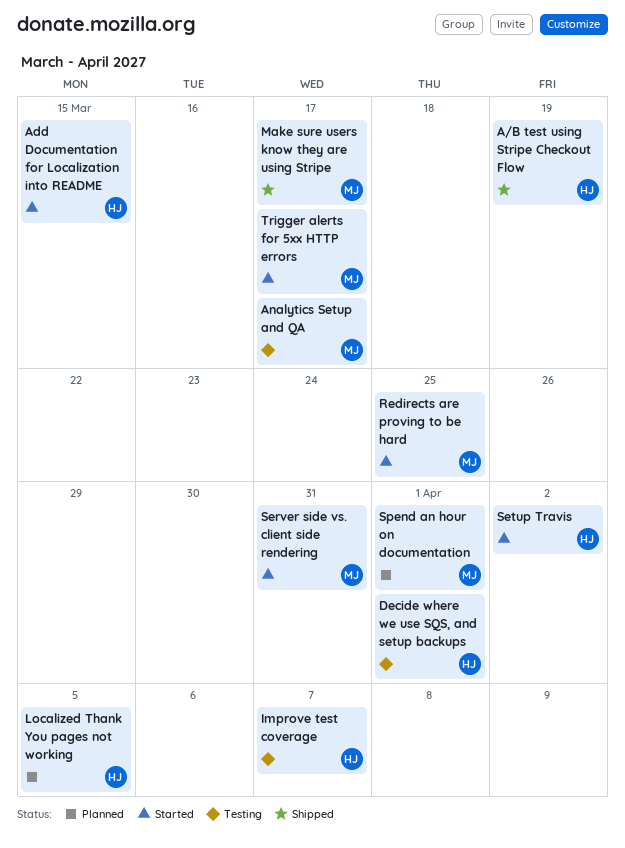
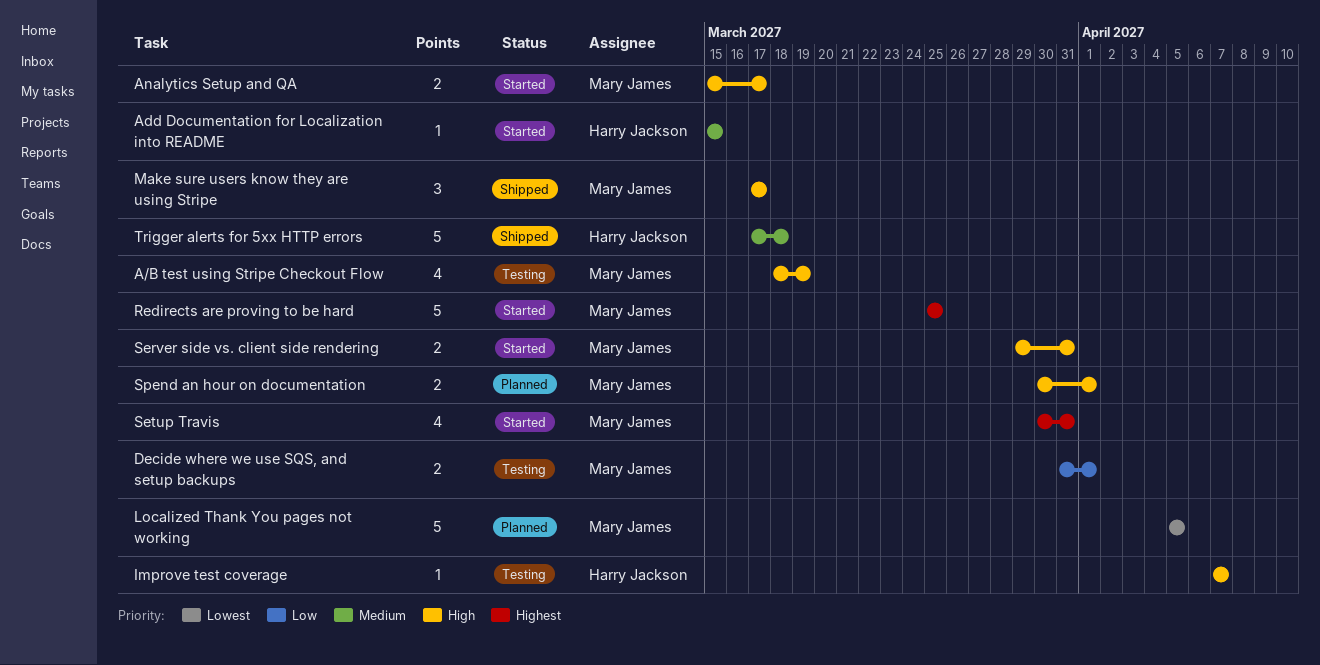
A/B test using Stripe Checkout Flow, status: Shipped -> Testing
A/B test using Stripe Checkout Flow, owner: Harry Jackson -> Mary James
Analytics Setup and QA, status: Testing -> Started
Decide where we use SQS, and setup backups, owner: Harry Jackson -> Mary James
Localized Thank You pages not working, owner: Harry Jackson -> Mary James
Setup Travis, owner: Harry Jackson -> Mary James
Setup Travis, due: Apr 2 -> Mar 31
Trigger alerts for 5xx HTTP errors, status: Started -> Shipped
Trigger alerts for 5xx HTTP errors, owner: Mary James -> Harry Jackson
Trigger alerts for 5xx HTTP errors, due: Mar 17 -> Mar 18

